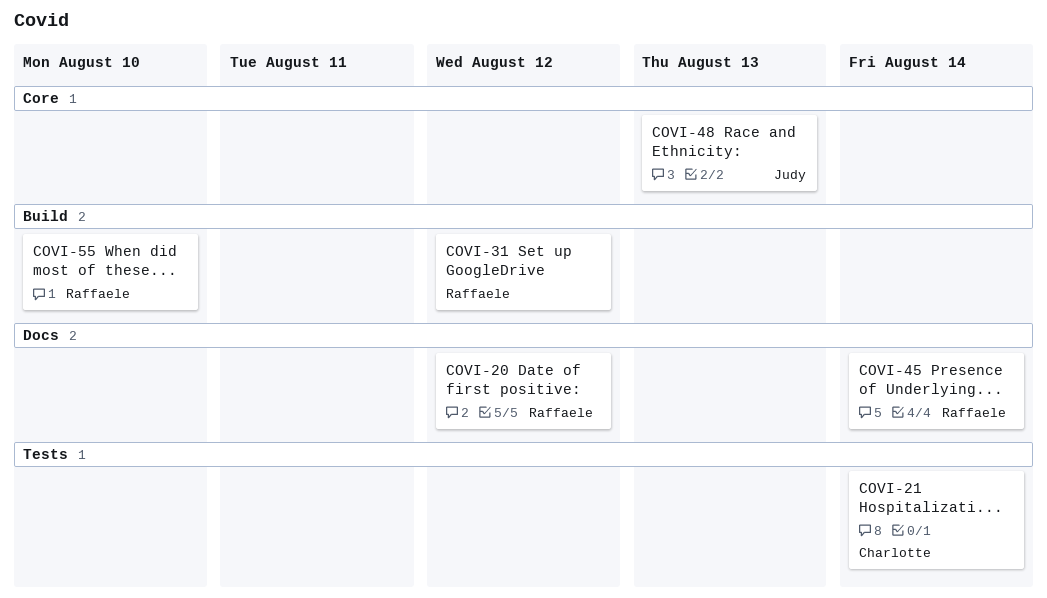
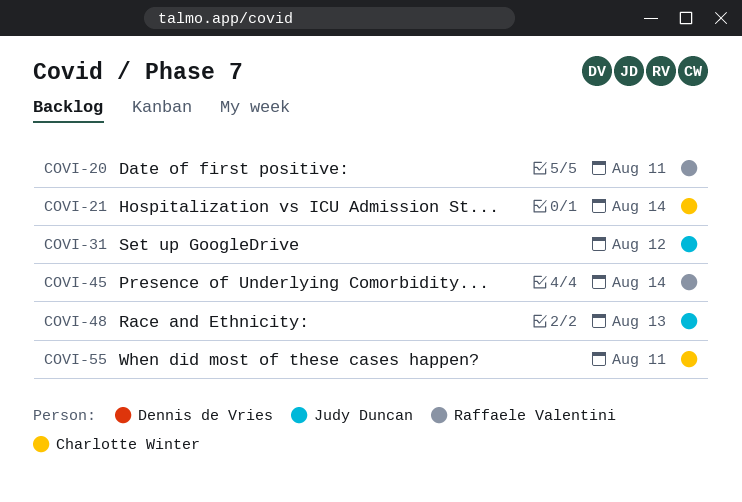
COVI-20, due: Aug 12 -> Aug 11
COVI-31, owner: Raffaele Valentini -> Judy Duncan
COVI-55, owner: Raffaele Valentini -> Charlotte Winter
COVI-55, due: Aug 10 -> Aug 11

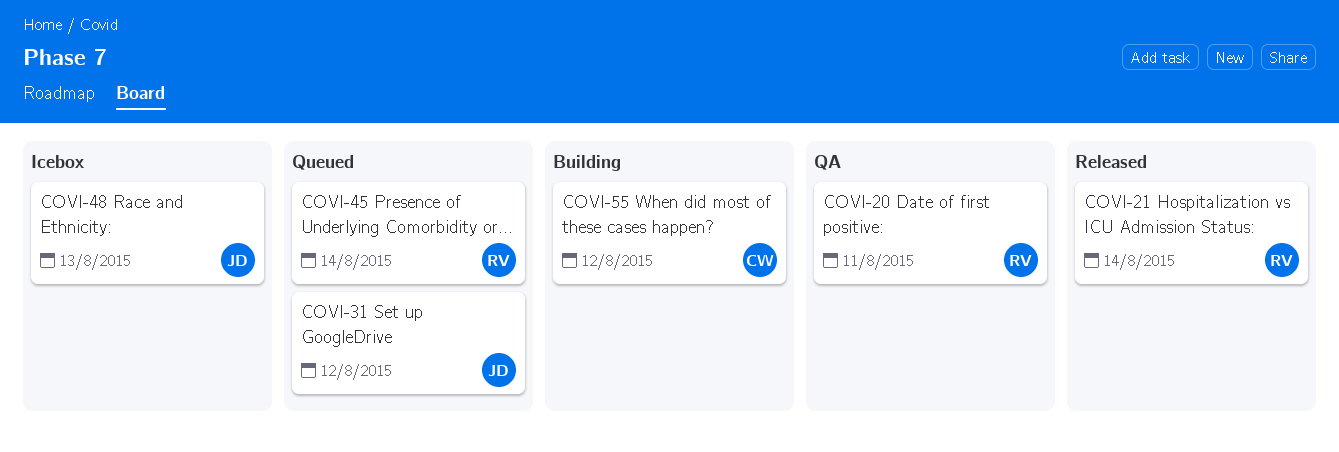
COVI-21, owner: Charlotte Winter -> Raffaele Valentini
COVI-55, due: Aug 11 -> Aug 12

